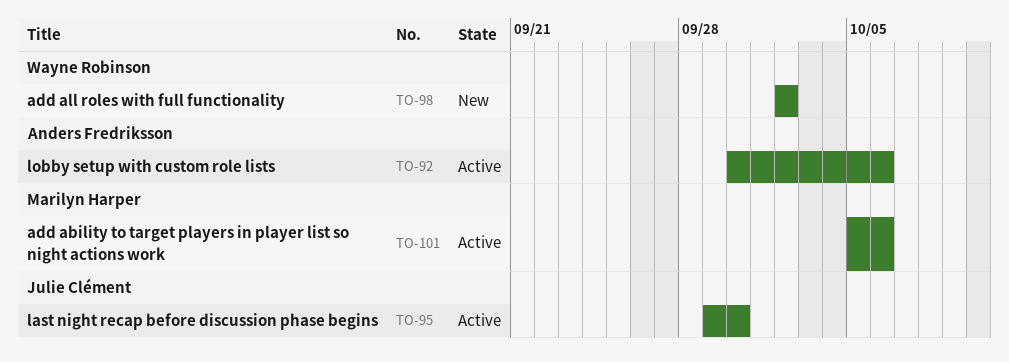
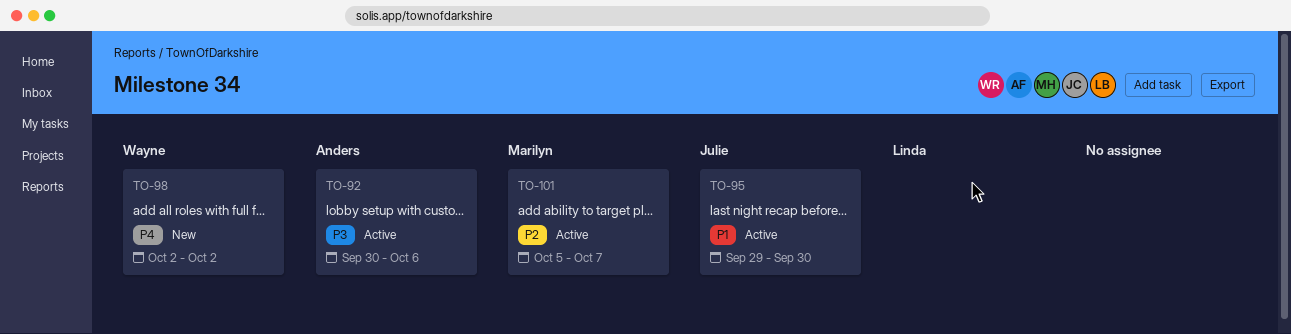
TO-101, due: Oct 6 -> Oct 7

